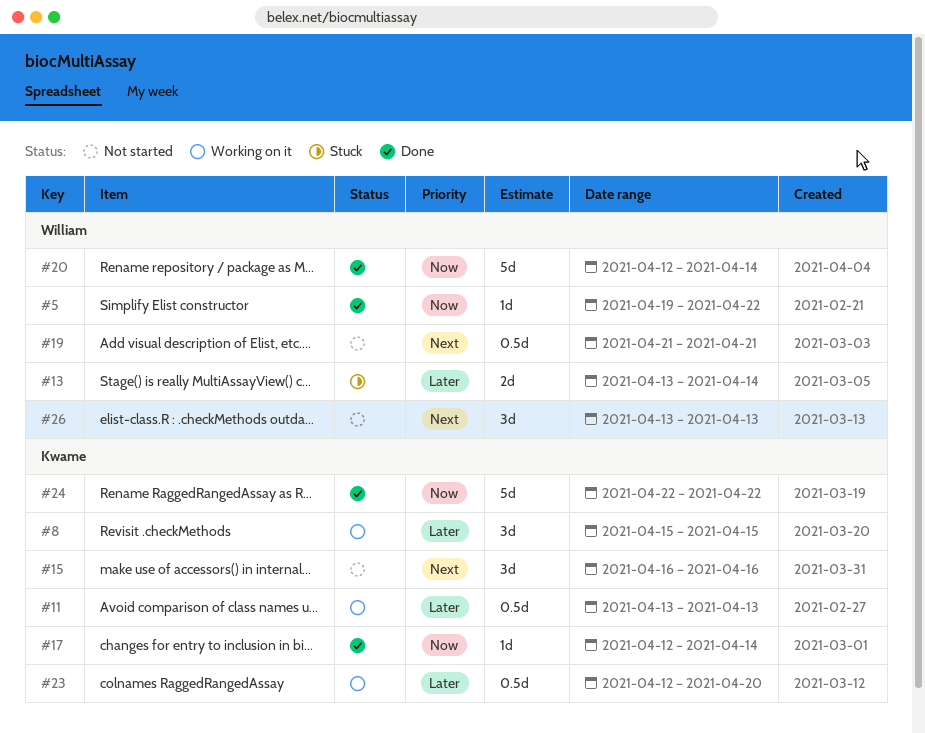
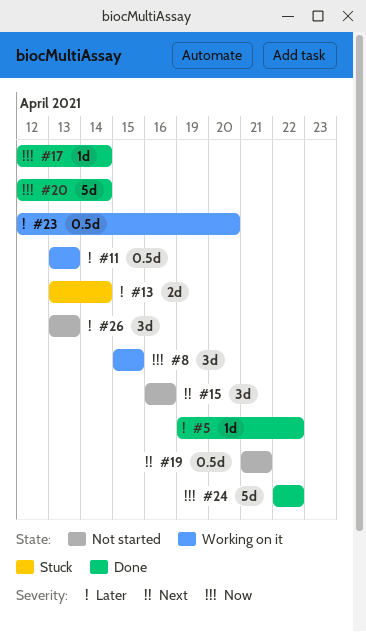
#5, priority: Now -> Later
#8, priority: Later -> Now
#26, priority: Next -> Later

